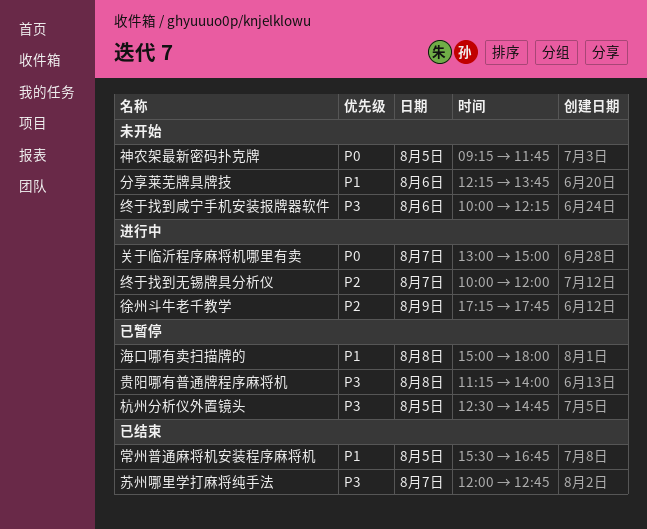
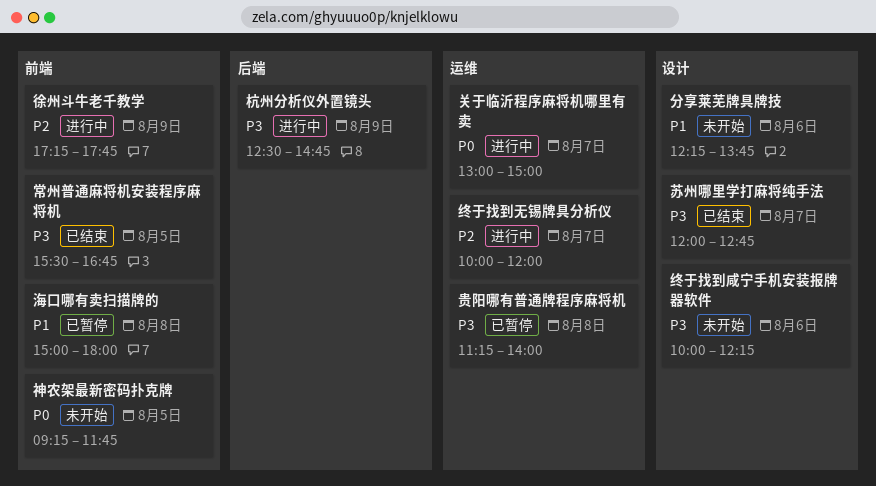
常州普通麻将机安装程序麻将机, priority: P1 -> P3
杭州分析仪外置镜头, status: 已暂停 -> 进行中
杭州分析仪外置镜头, day: Aug 5 -> Aug 9

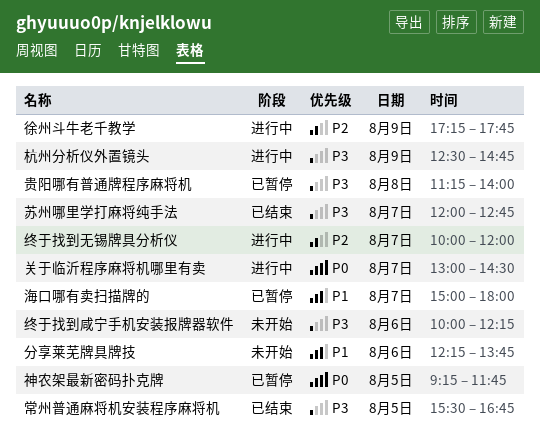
关于临沂程序麻将机哪里有卖, ends: 15:00 -> 14:30
海口哪有卖扫描牌的, day: Aug 8 -> Aug 7
神农架最新密码扑克牌, status: 未开始 -> 已暂停

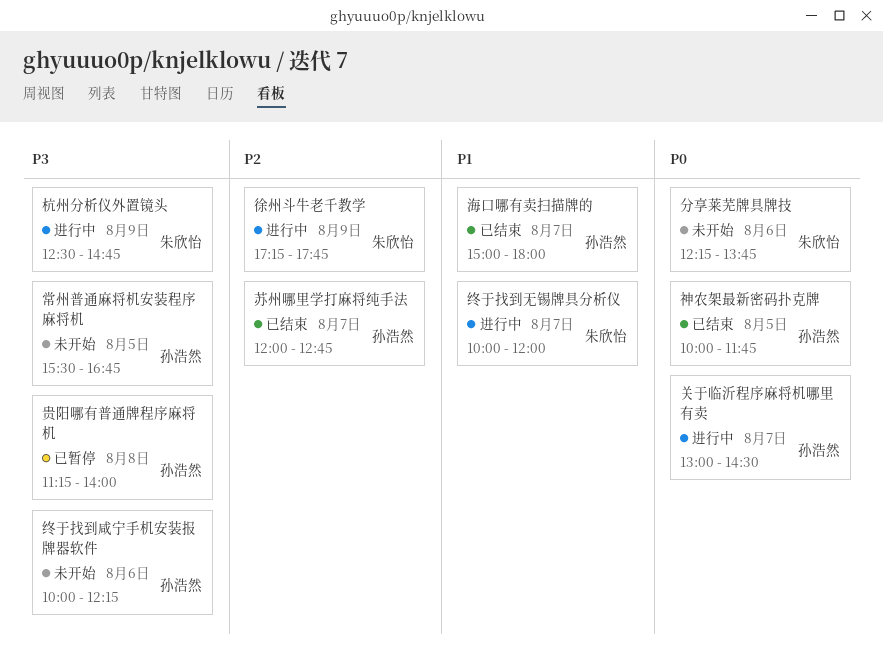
分享莱芜牌具牌技, priority: P1 -> P0
常州普通麻将机安装程序麻将机, status: 已结束 -> 未开始
海口哪有卖扫描牌的, status: 已暂停 -> 已结束
神农架最新密码扑克牌, status: 已暂停 -> 已结束
神农架最新密码扑克牌, begins: 09:15 -> 10:00
终于找到无锡牌具分析仪, priority: P2 -> P1
苏州哪里学打麻将纯手法, priority: P3 -> P2

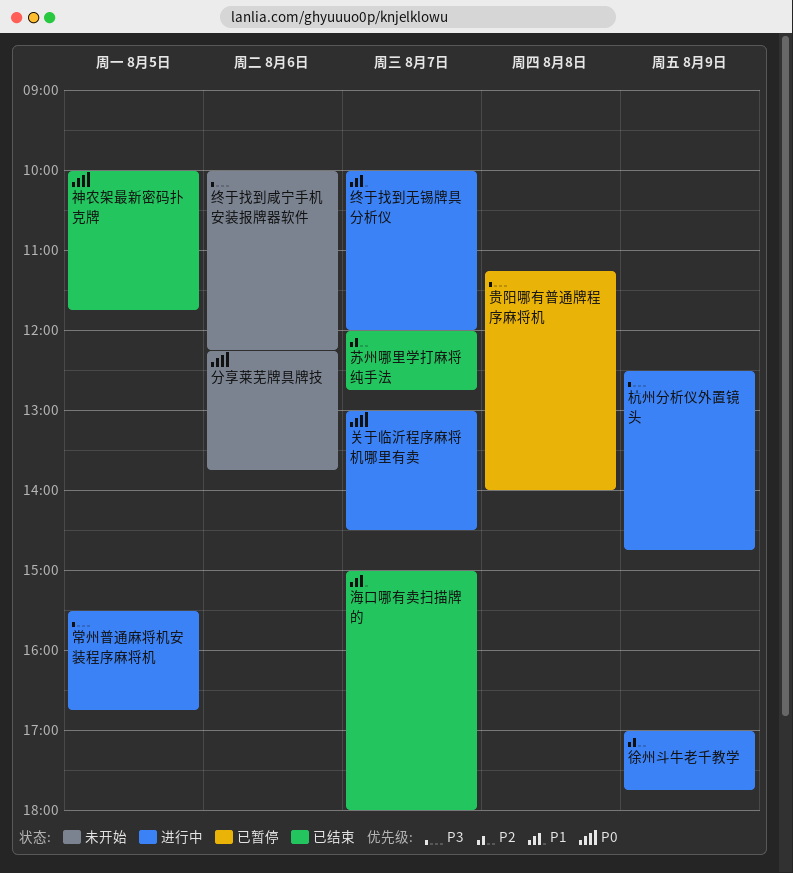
常州普通麻将机安装程序麻将机, status: 未开始 -> 进行中
徐州斗牛老千教学, begins: 17:15 -> 17:00

